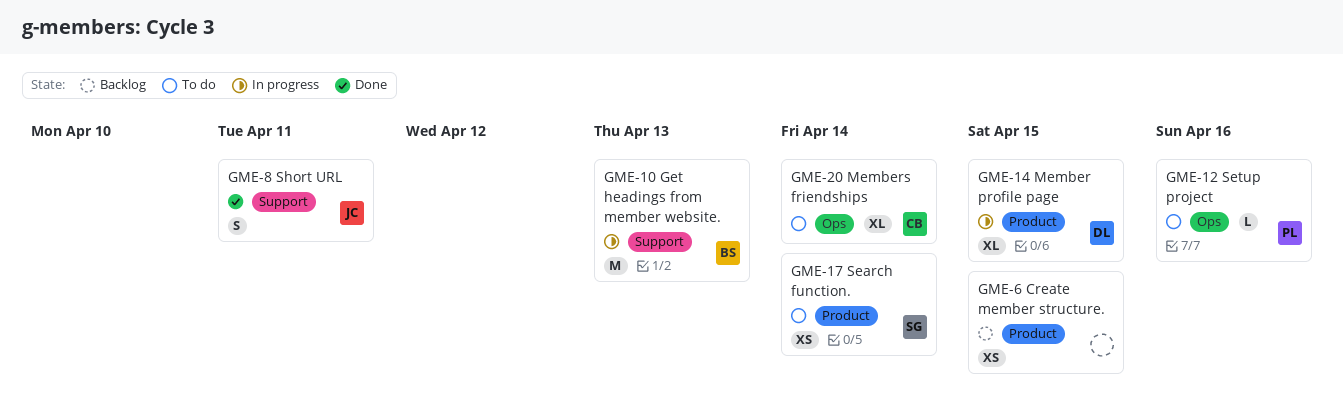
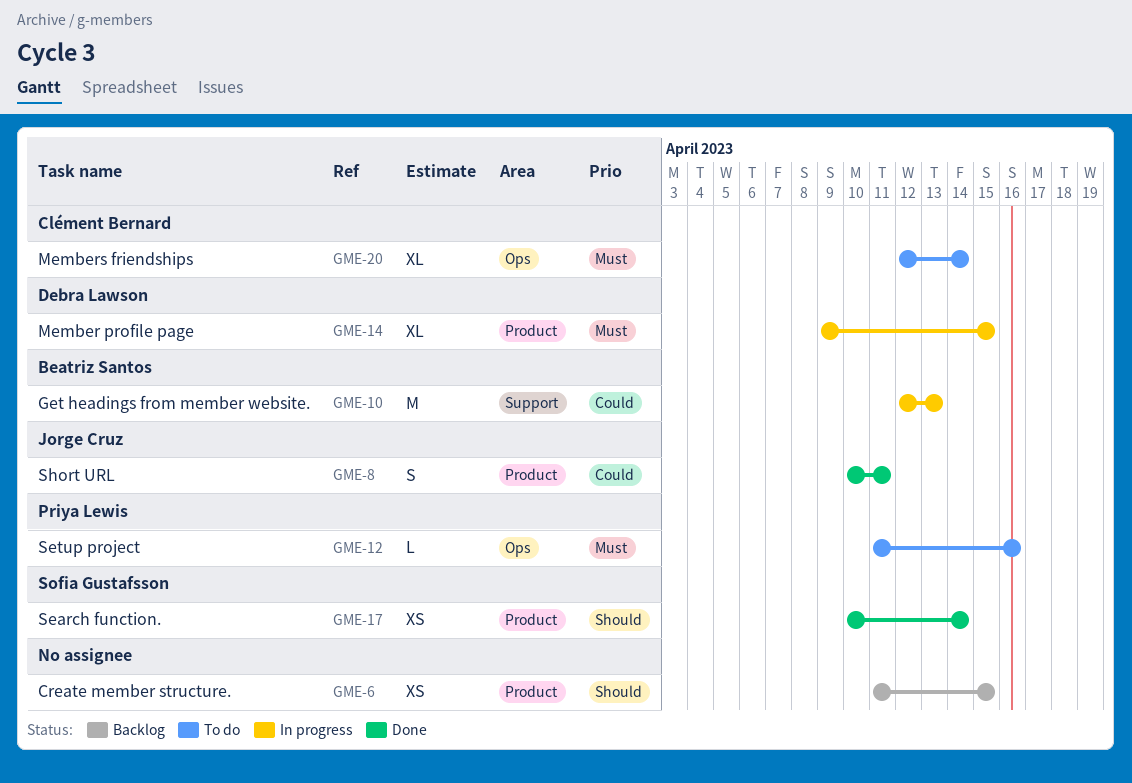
GME-8, label: Support -> Product
GME-17, status: To do -> Done

